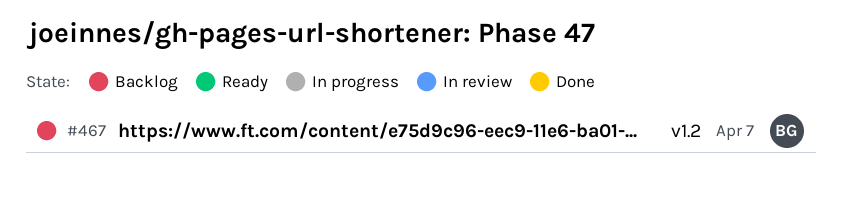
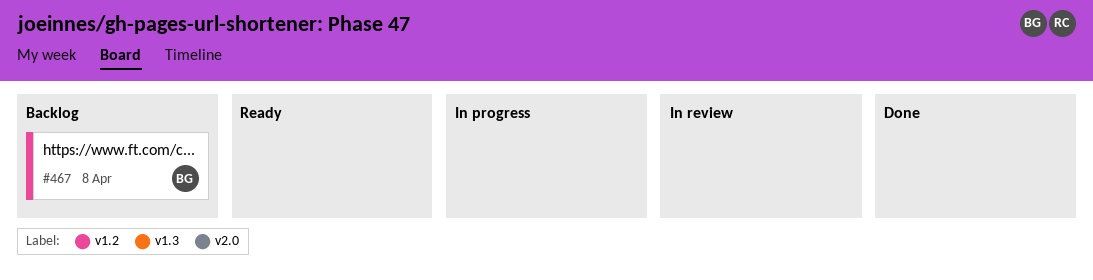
#467, due: Apr 7 -> Apr 8

